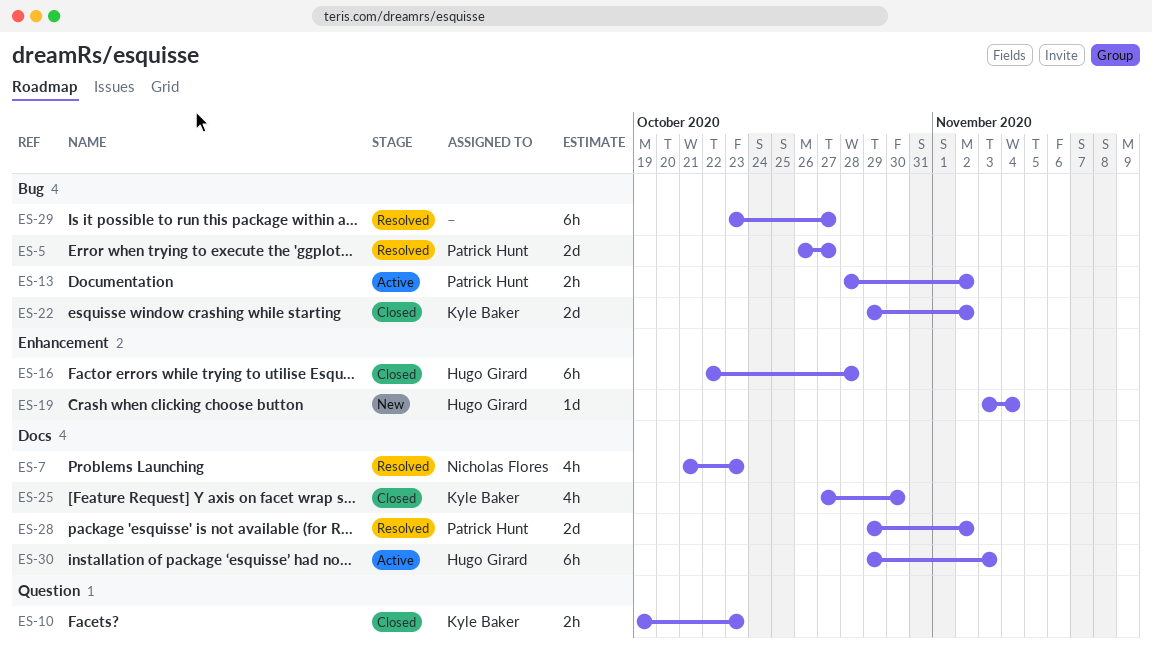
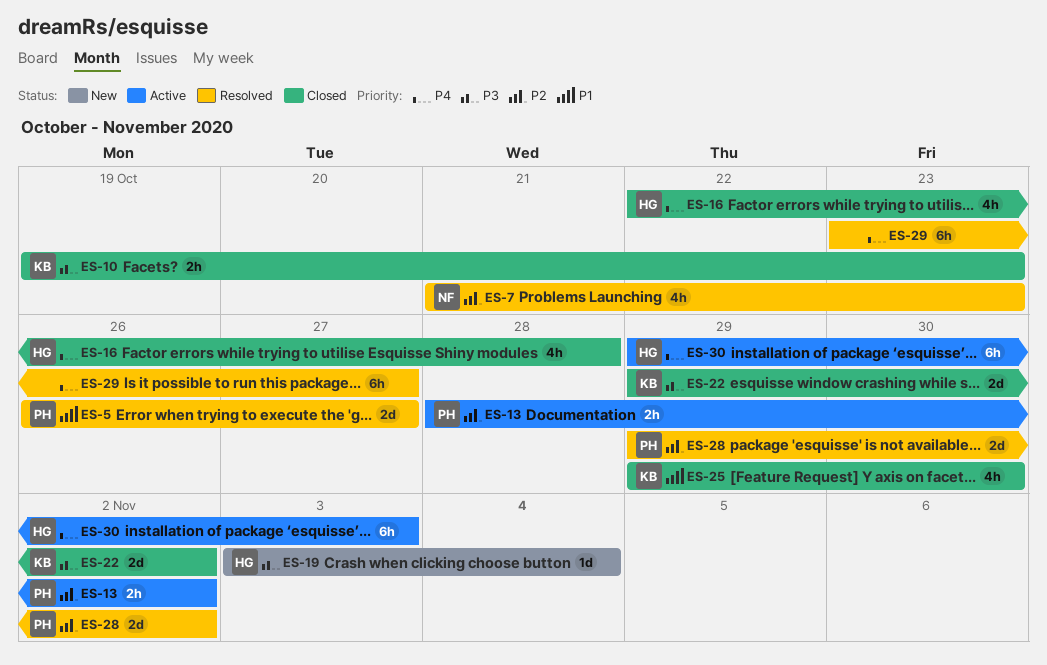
ES-16, estimate: 6h -> 4h
ES-25, start: Oct 27 -> Oct 29

